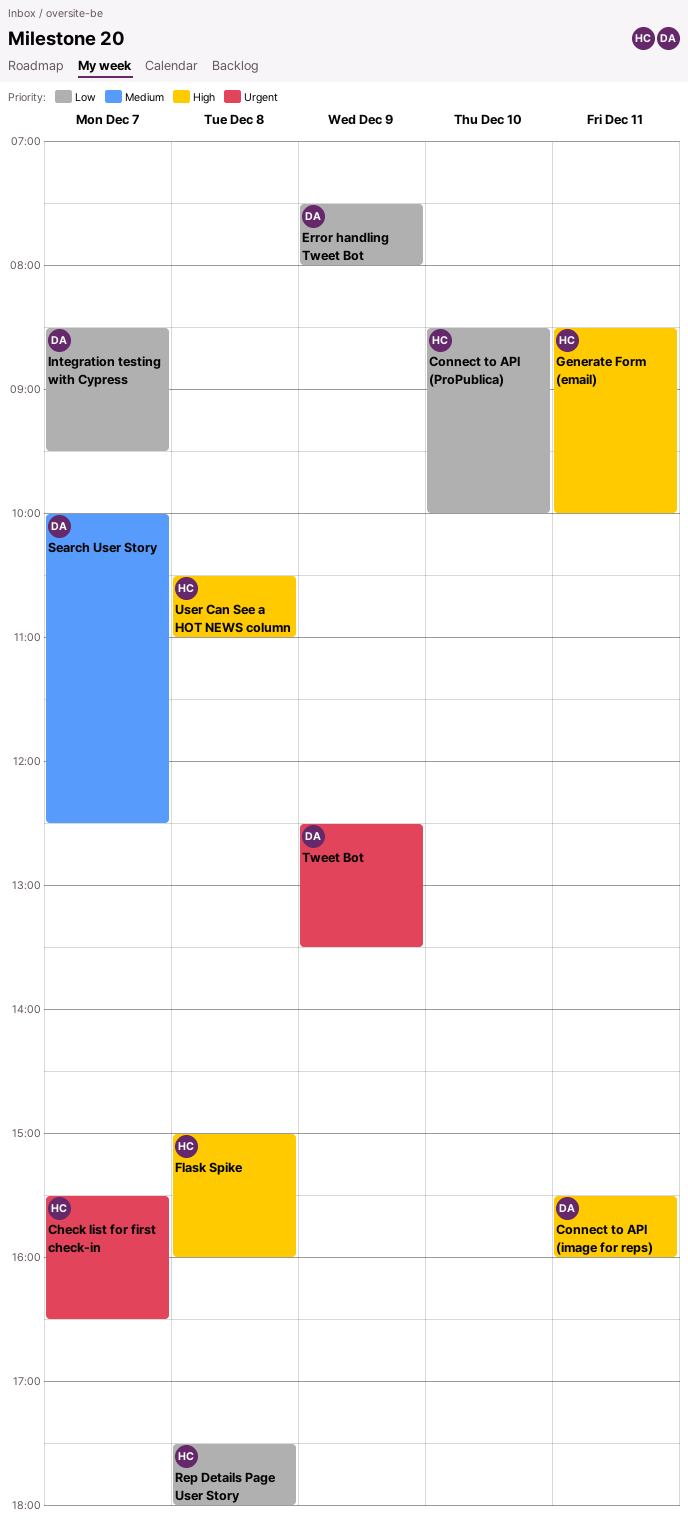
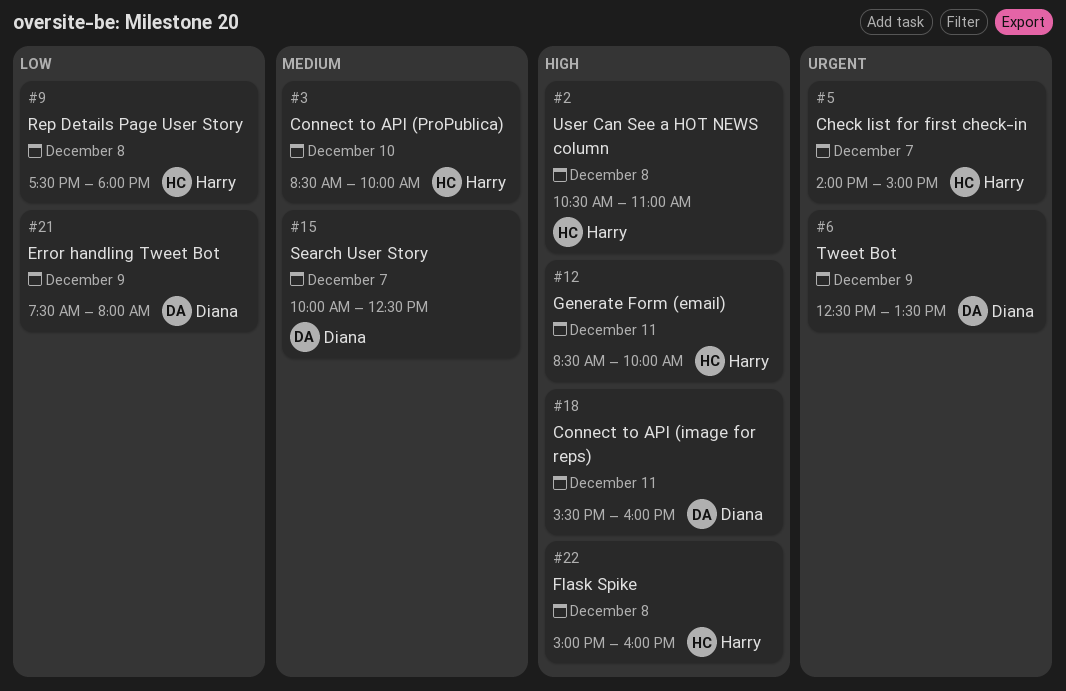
Check list for first check-in, begins: 15:30 -> 14:00
Check list for first check-in, ends: 16:30 -> 15:00
Connect to API (ProPublica), priority: Low -> Medium
Integration testing with Cypress: present -> none

